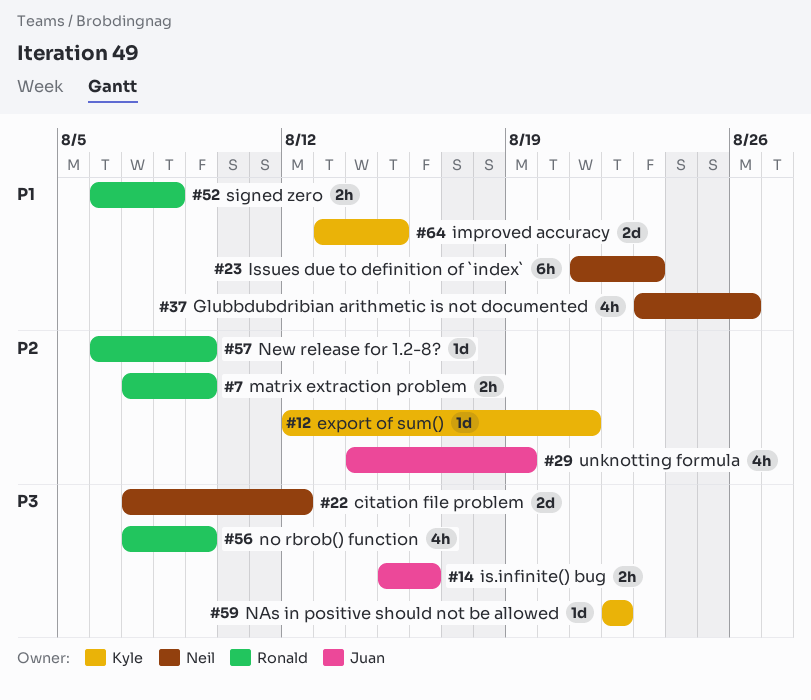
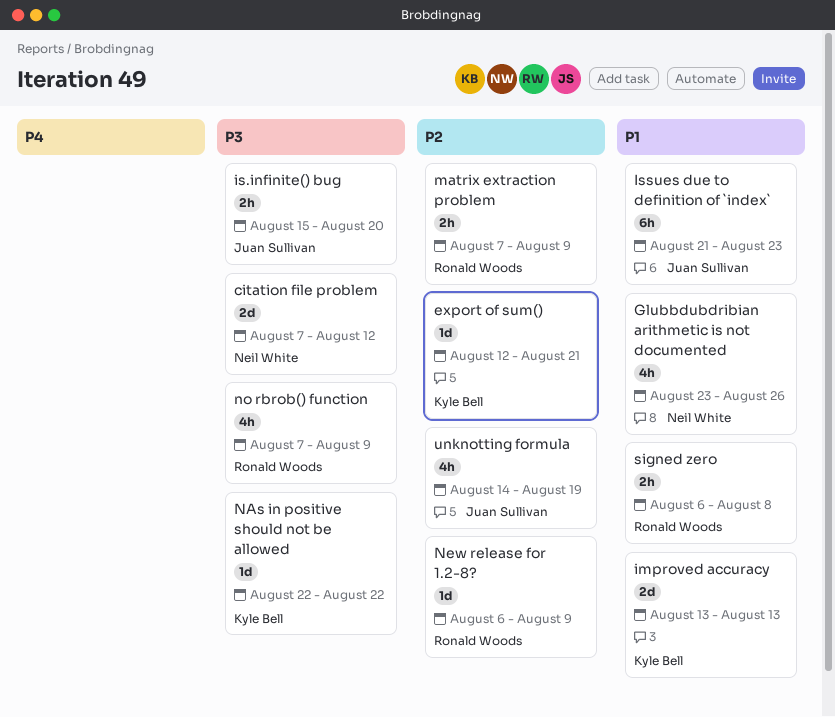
improved accuracy, due: Aug 15 -> Aug 13
is.infinite() bug, due: Aug 16 -> Aug 20
Issues due to definition of `index`, owner: Neil White -> Juan Sullivan

